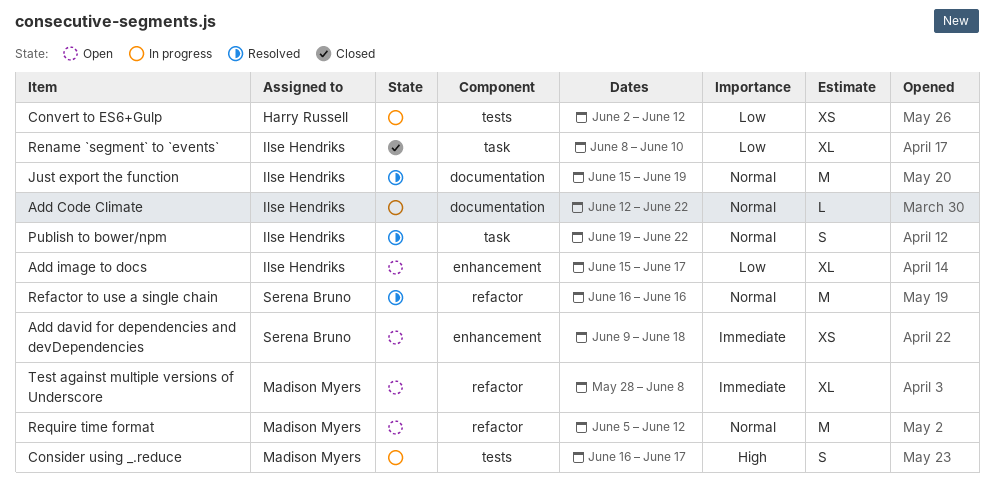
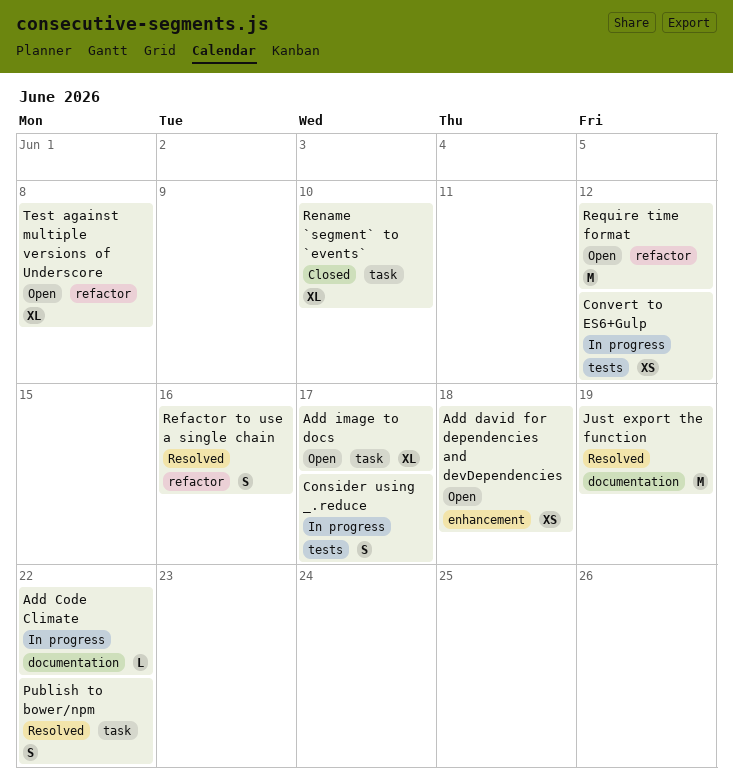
Add image to docs, label: enhancement -> task
Refactor to use a single chain, estimate: M -> S

